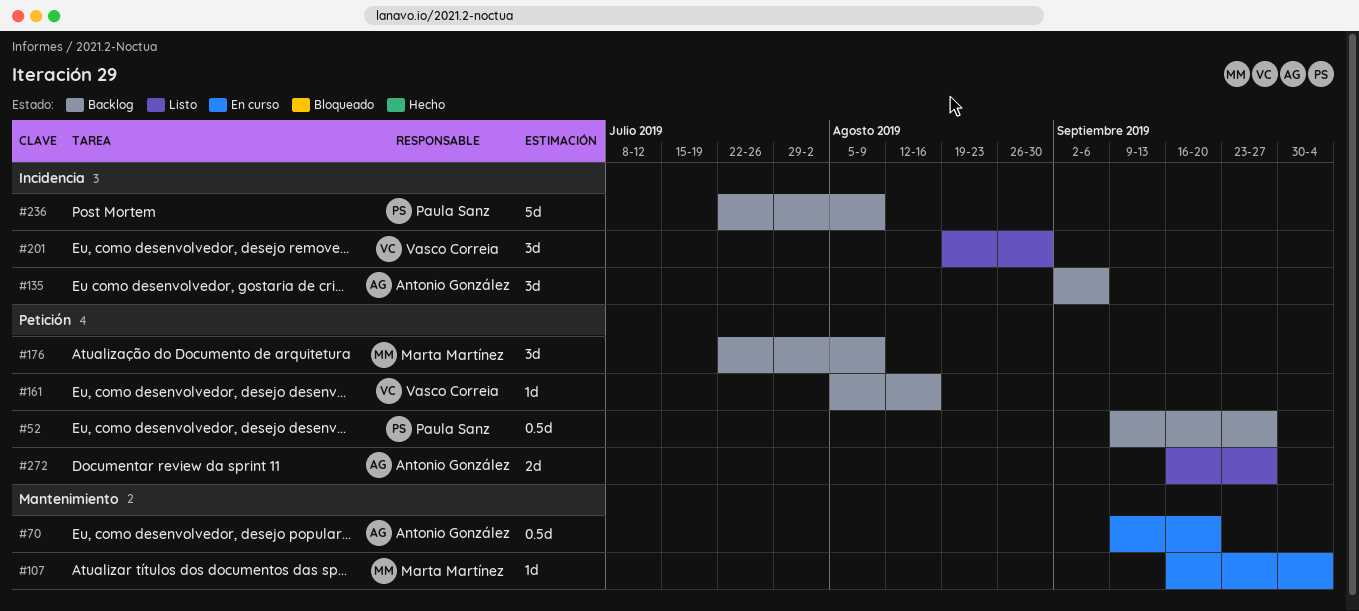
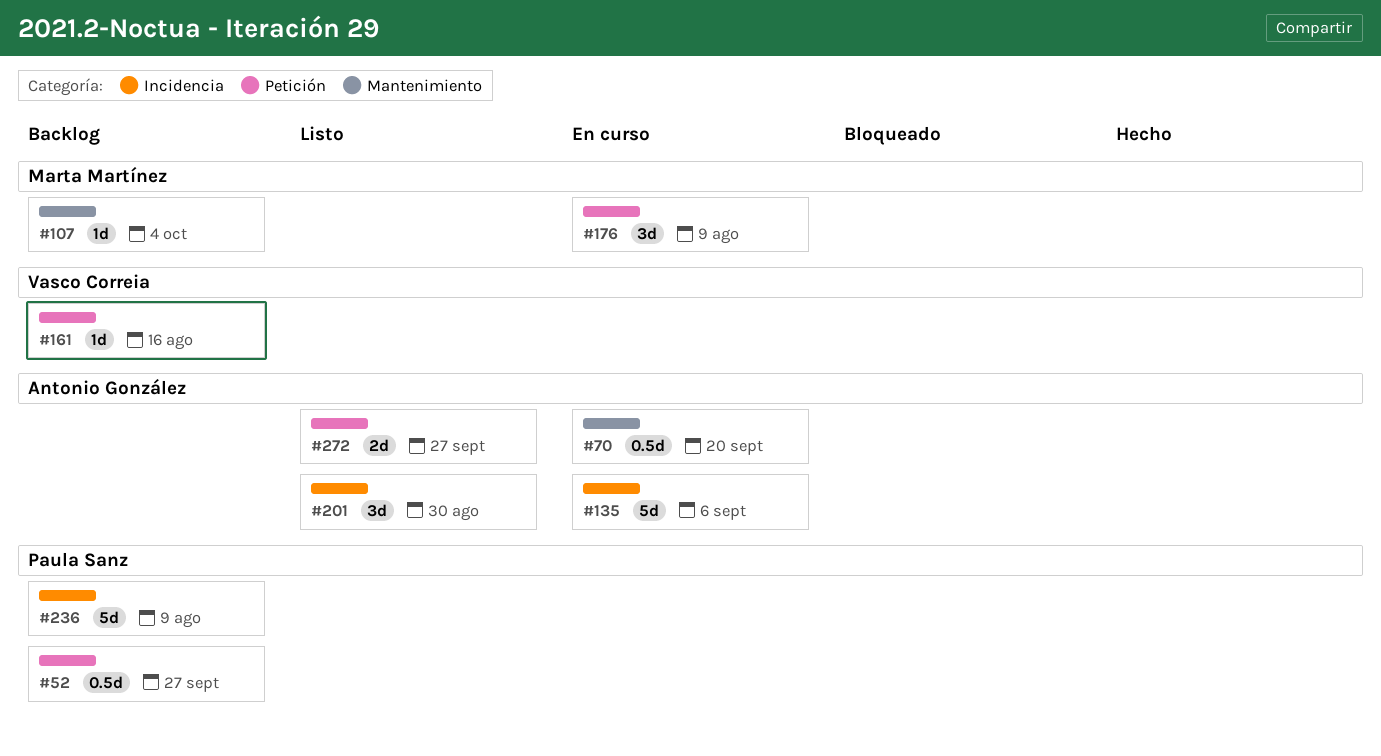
#107, status: En curso -> Backlog
#135, status: Backlog -> En curso
#135, estimate: 3d -> 5d
#176, status: Backlog -> En curso
#201, owner: Vasco Correia -> Antonio González

